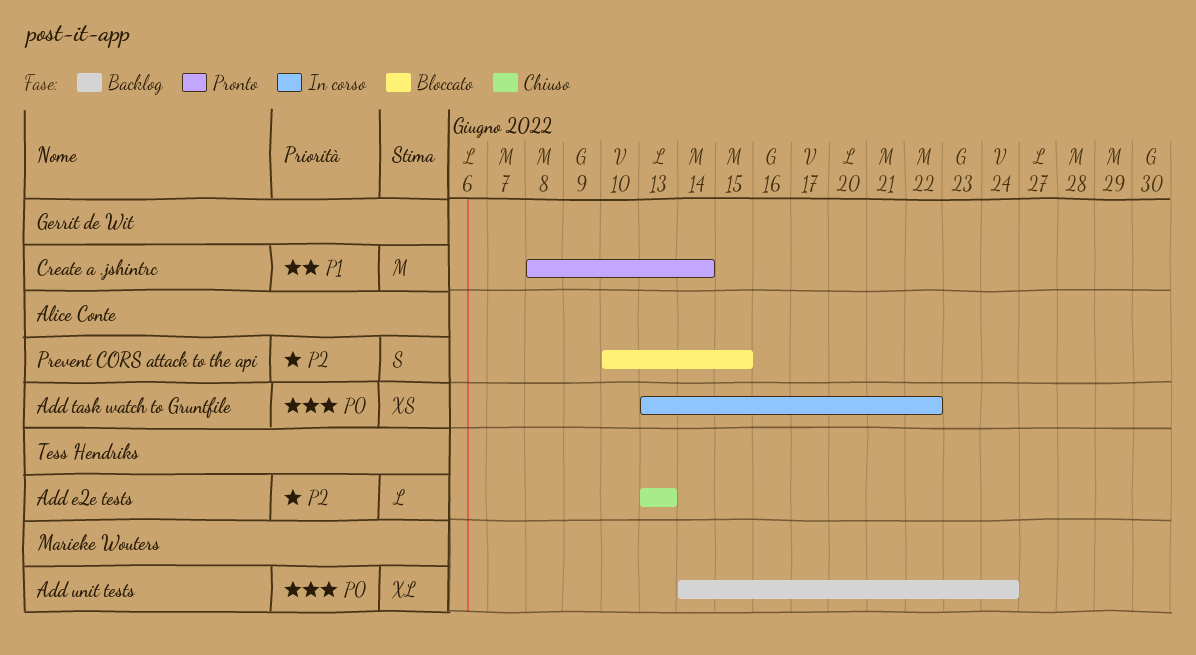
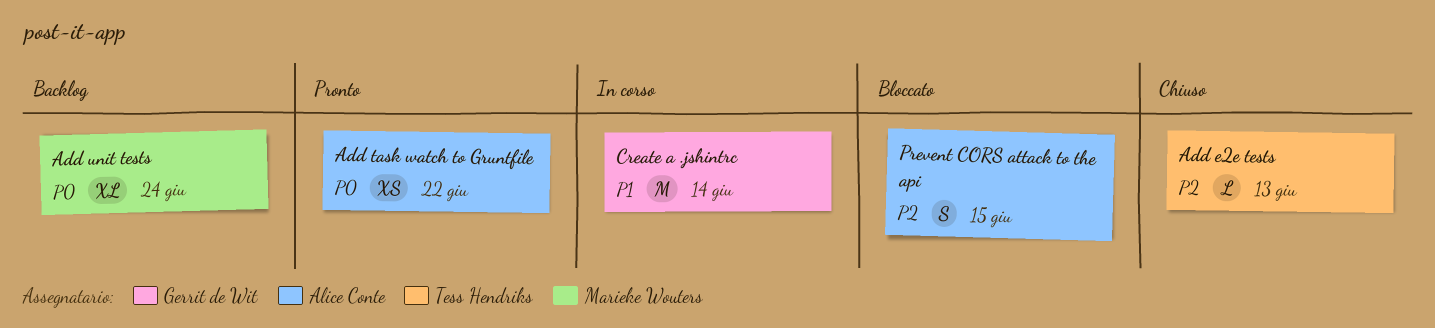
Add task watch to Gruntfile, status: In corso -> Pronto
Create a .jshintrc, status: Pronto -> In corso

